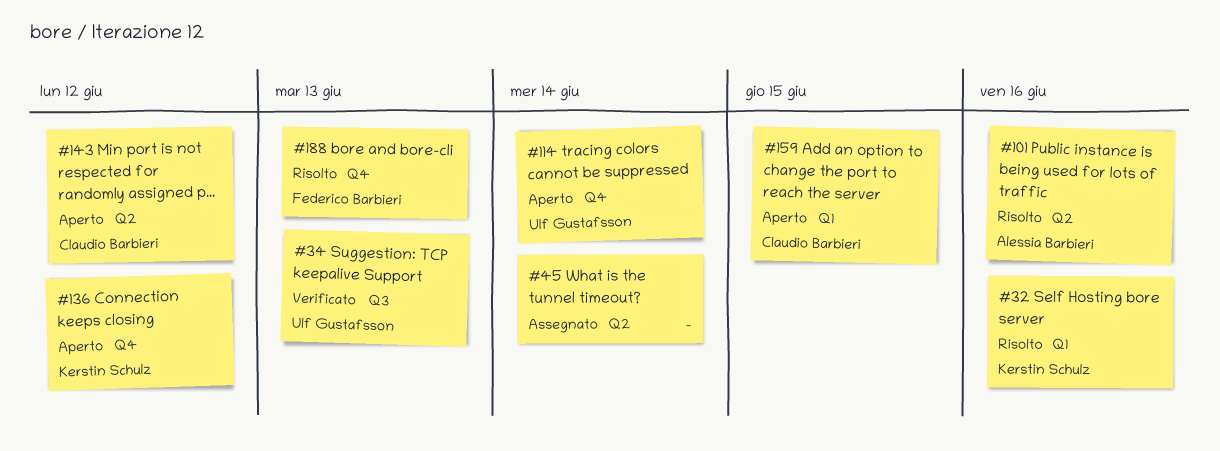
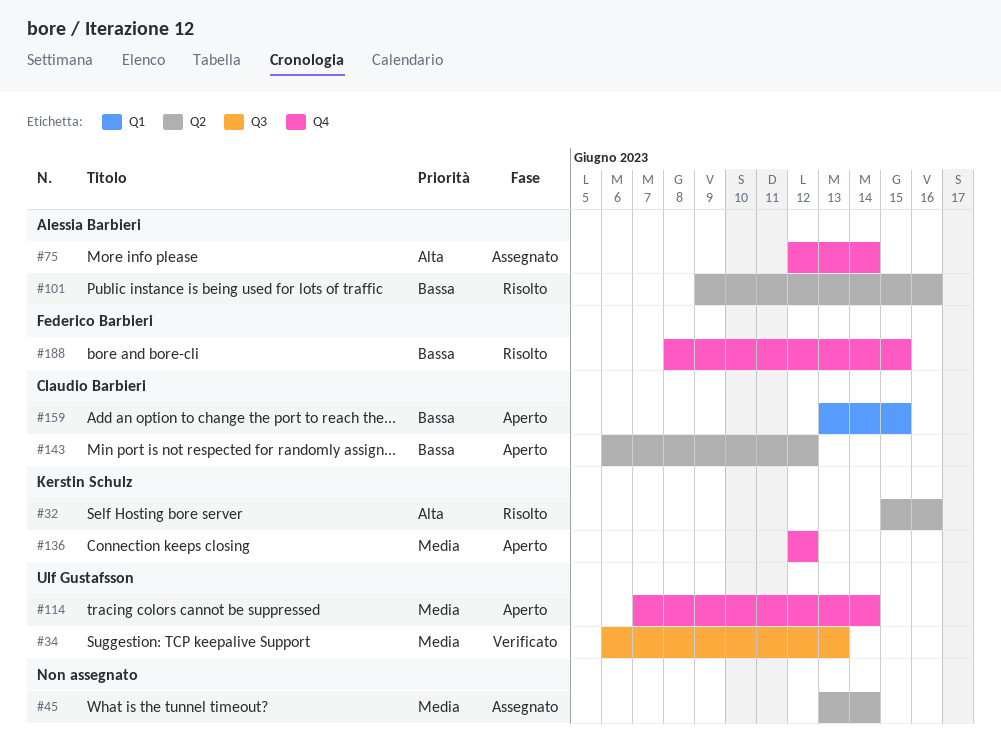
#32, label: Q1 -> Q2
#75: none -> present
#188, due: Jun 13 -> Jun 15

